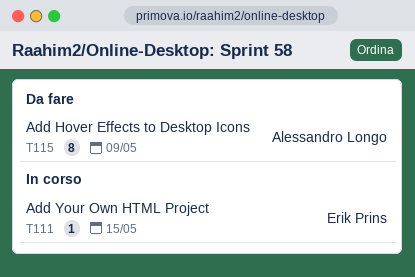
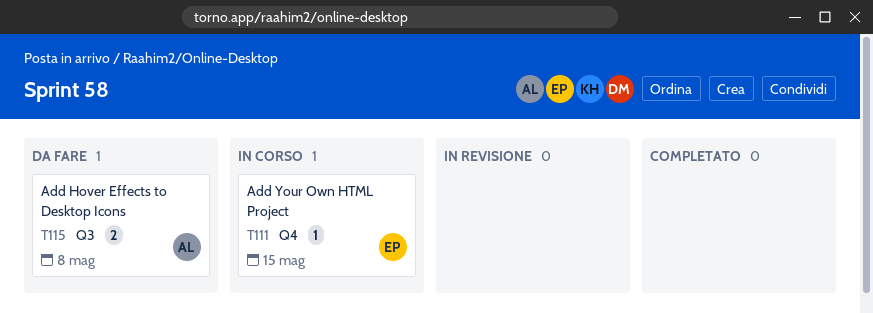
T115, estimate: 8 -> 2
T115, due: May 9 -> May 8

